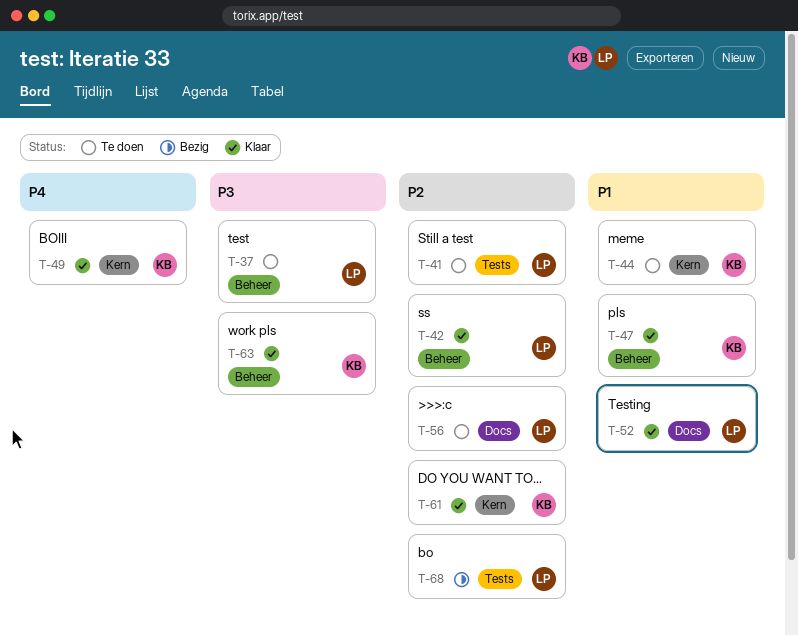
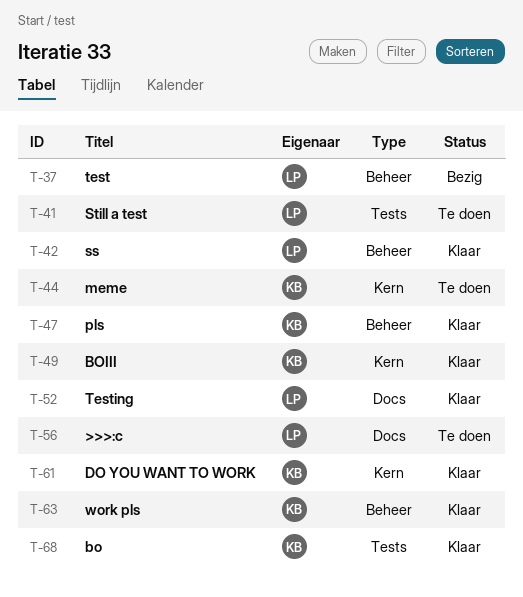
T-37, status: Te doen -> Bezig
T-68, status: Bezig -> Klaar
T-68, owner: LP -> KB

